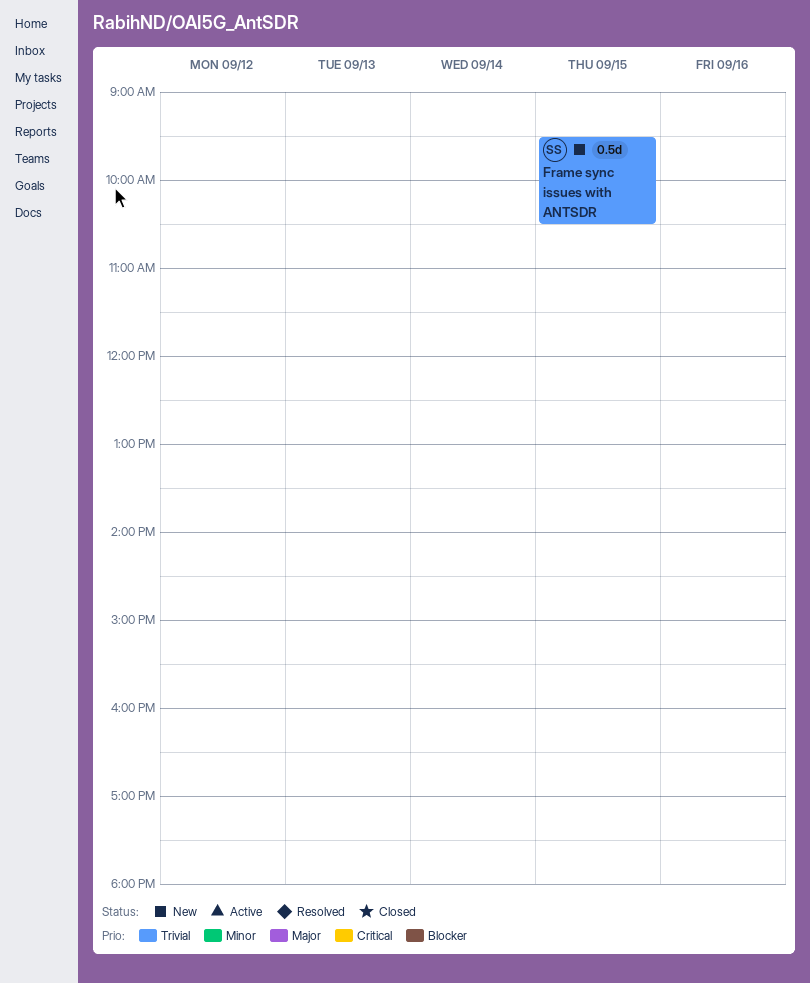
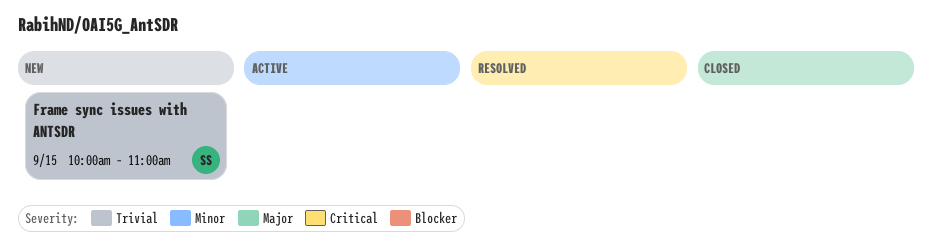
Frame sync issues with ANTSDR, begins: 09:30 -> 10:00
Frame sync issues with ANTSDR, ends: 10:30 -> 11:00

